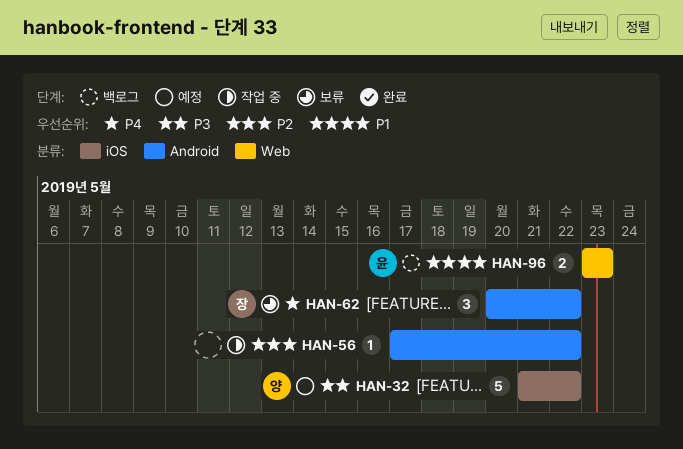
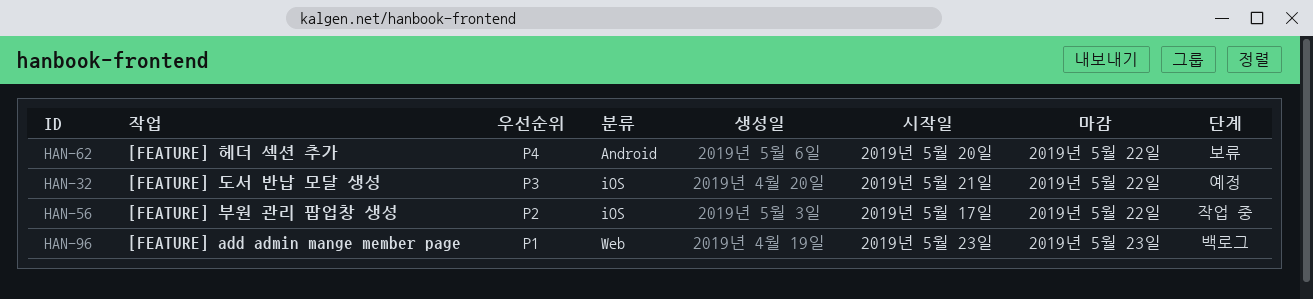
HAN-56, label: Android -> iOS

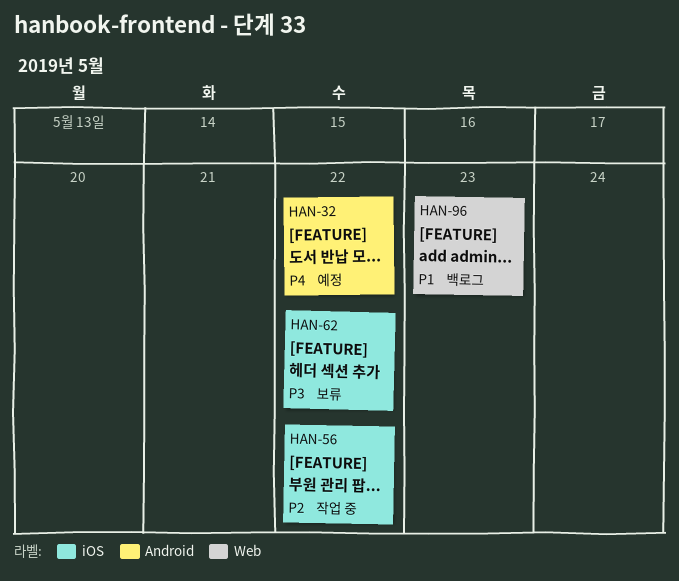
HAN-32, priority: P3 -> P4
HAN-32, label: iOS -> Android
HAN-62, priority: P4 -> P3
HAN-62, label: Android -> iOS

